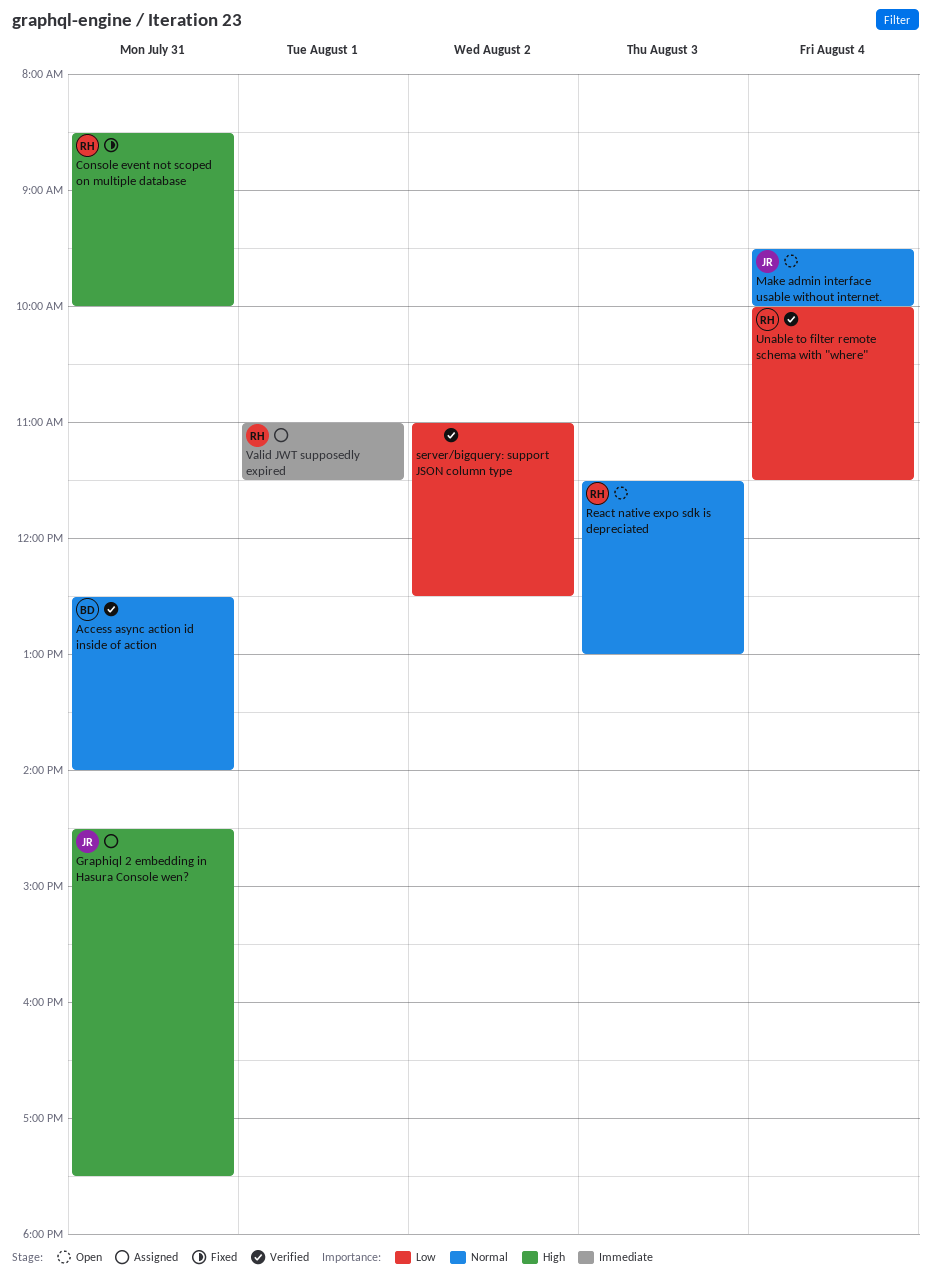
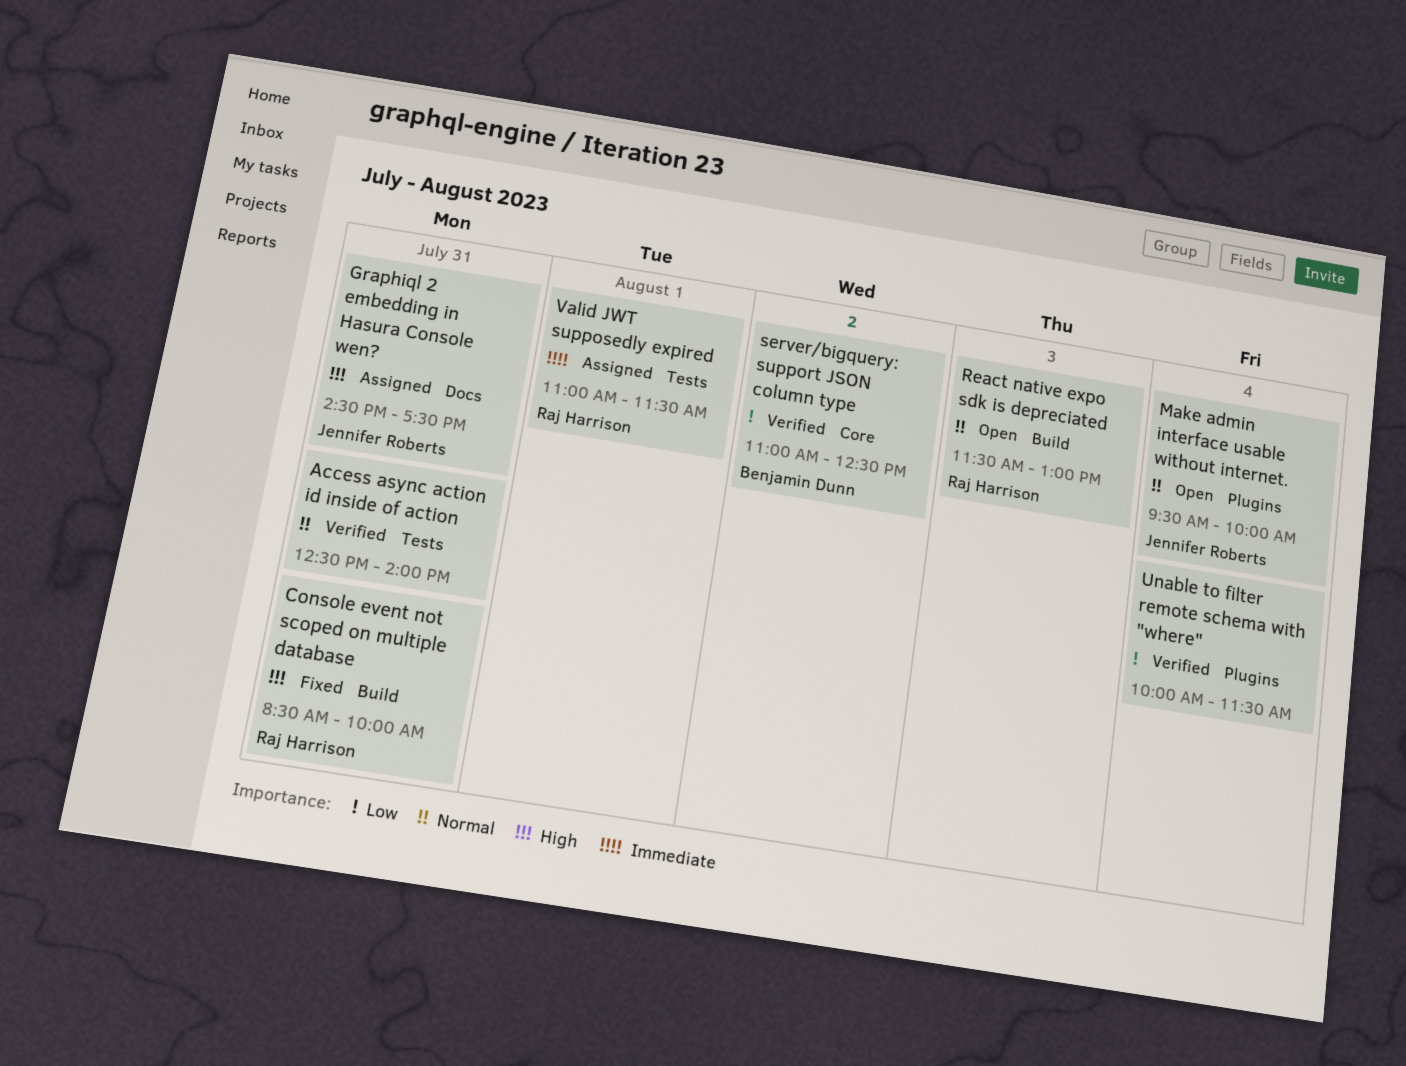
Access async action id inside of action, owner: Benjamin Dunn -> none
server/bigquery: support JSON column type, owner: none -> Benjamin Dunn
Unable to filter remote schema with "where", owner: Raj Harrison -> none

